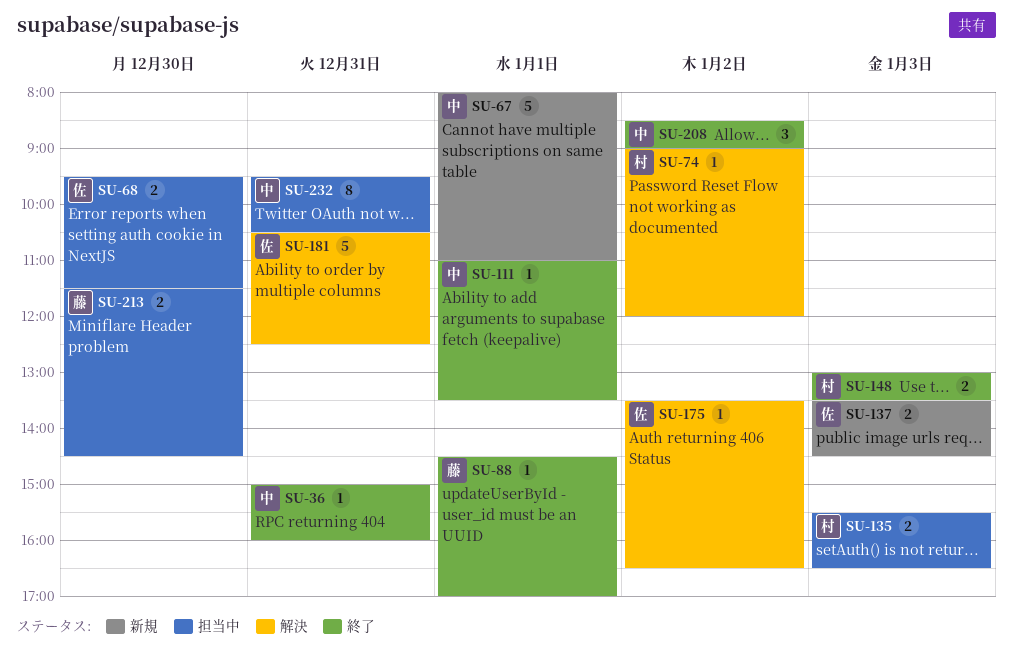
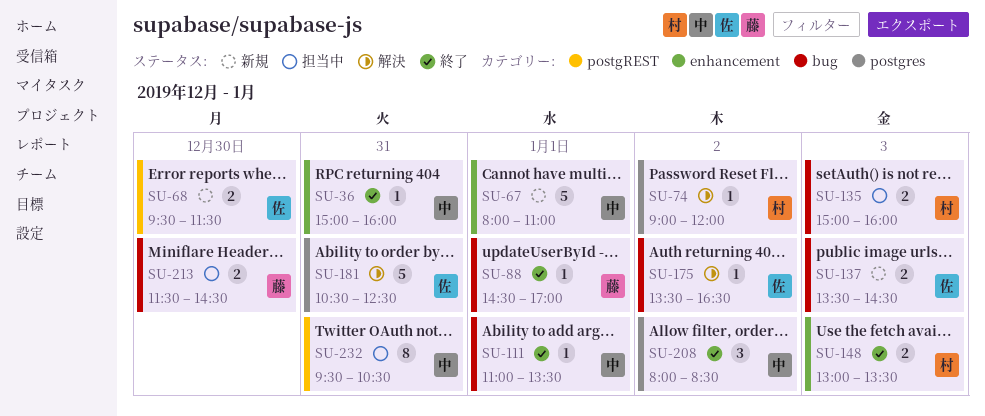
SU-68, status: 担当中 -> 新規
SU-135, begins: 15:30 -> 15:00
SU-135, ends: 16:30 -> 16:00
SU-208, begins: 08:30 -> 08:00
SU-208, ends: 09:00 -> 08:30

